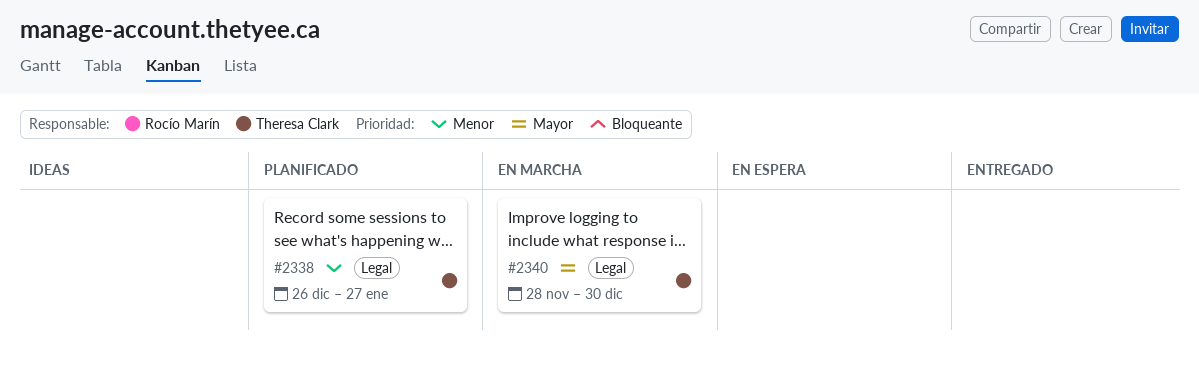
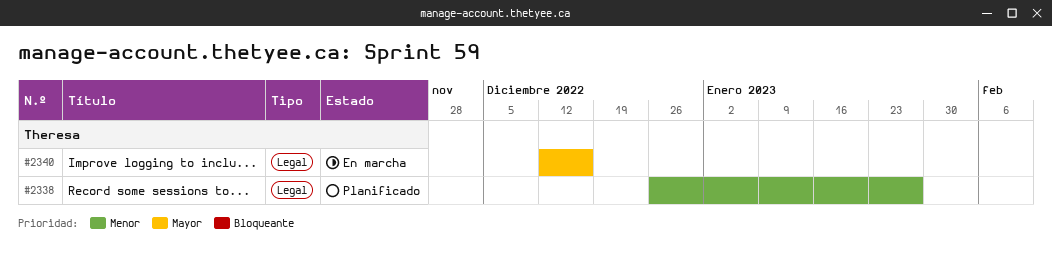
#2340, start: Nov 28 -> Dec 12
#2340, due: Dec 30 -> Dec 16

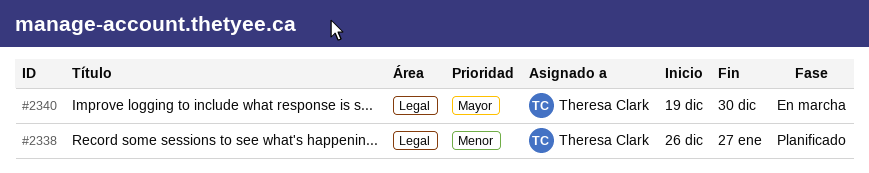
#2340, start: Dec 12 -> Dec 19
#2340, due: Dec 16 -> Dec 30

